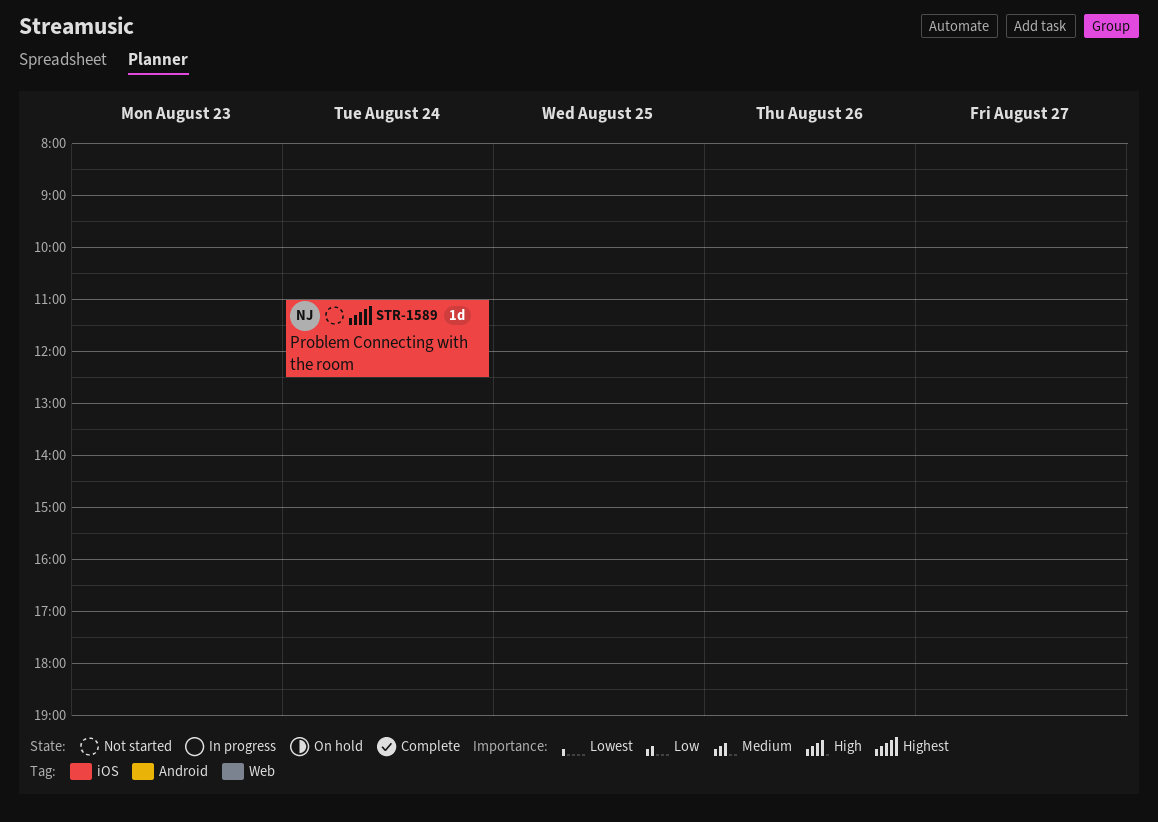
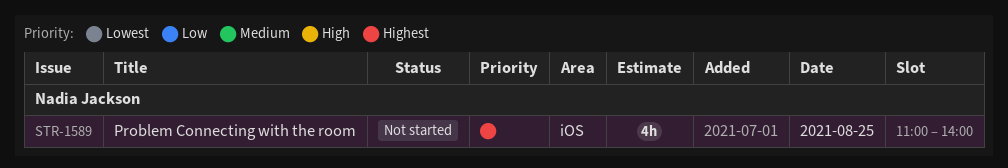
STR-1589, estimate: 1d -> 4h
STR-1589, day: Aug 24 -> Aug 25
STR-1589, ends: 12:30 -> 14:00

